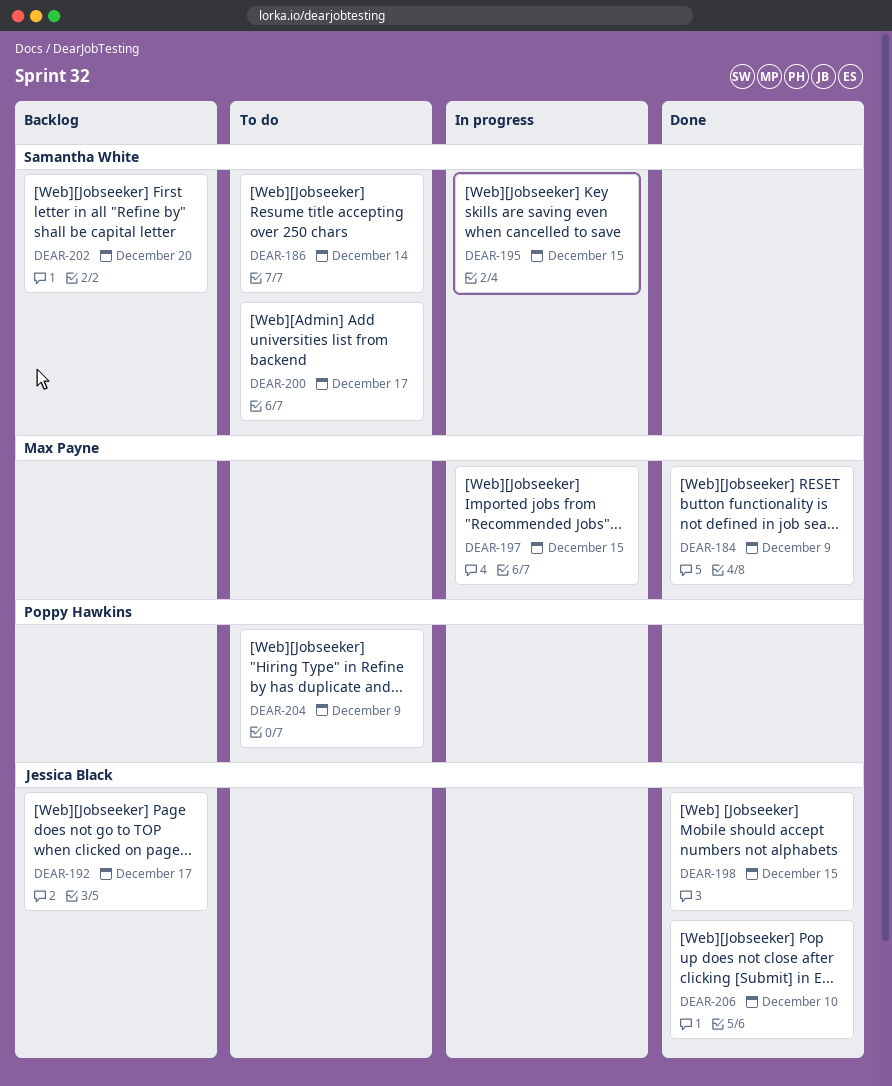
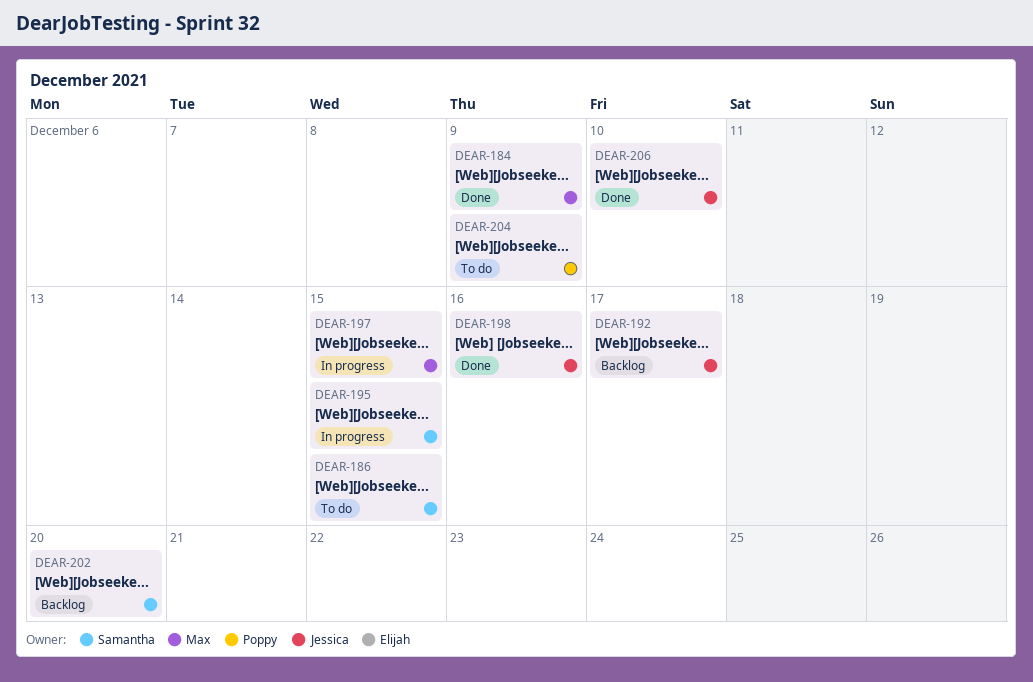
DEAR-186, due: Dec 14 -> Dec 15
DEAR-198, due: Dec 15 -> Dec 16
DEAR-200: present -> none

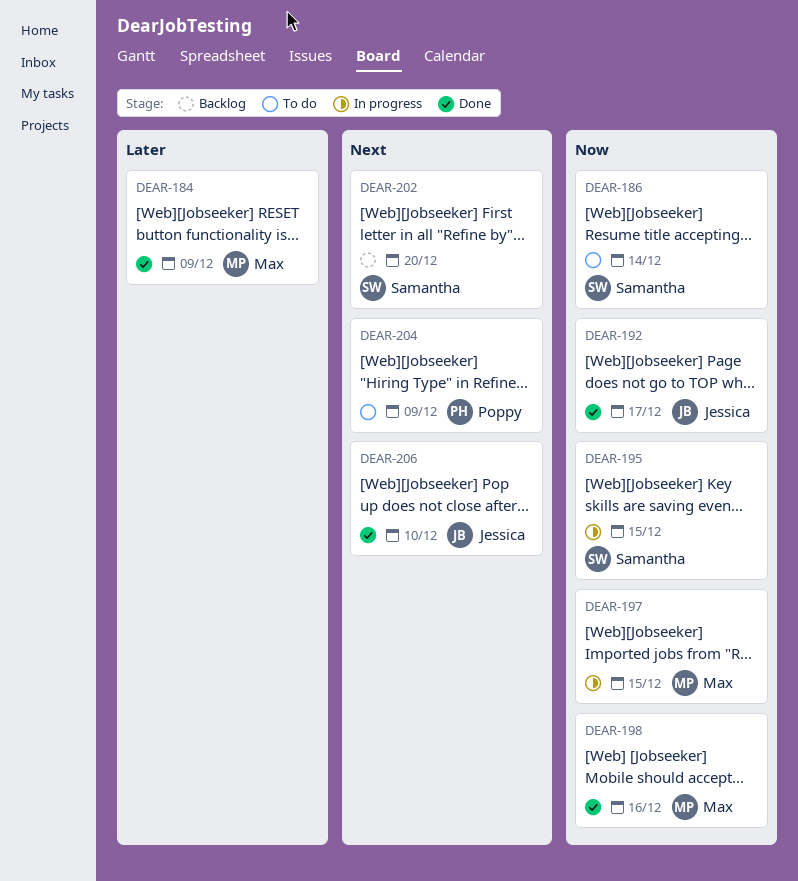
DEAR-186, due: Dec 15 -> Dec 14
DEAR-192, status: Backlog -> Done
DEAR-198, owner: Jessica -> Max

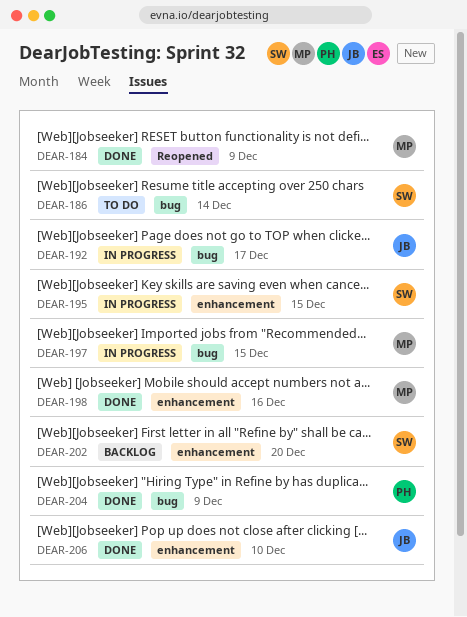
DEAR-192, status: Done -> In progress
DEAR-204, status: To do -> Done

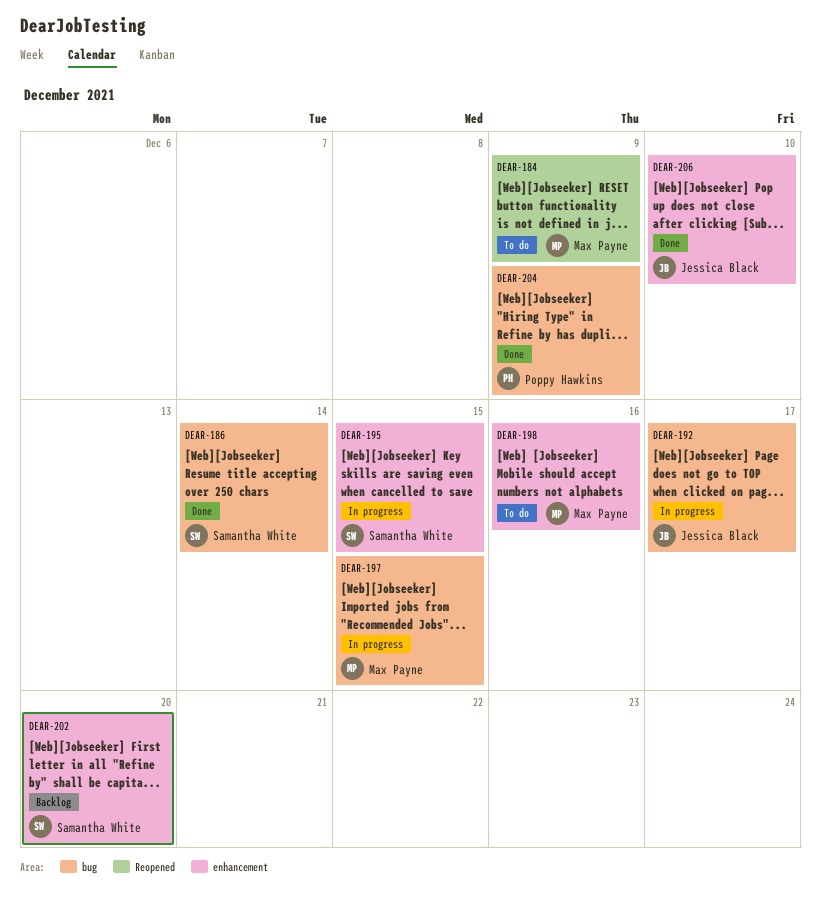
DEAR-184, status: Done -> To do
DEAR-186, status: To do -> Done
DEAR-198, status: Done -> To do

